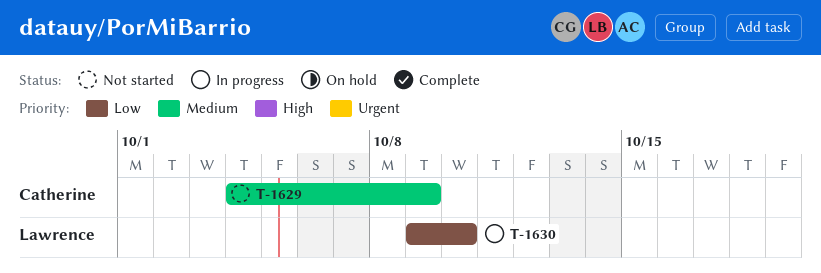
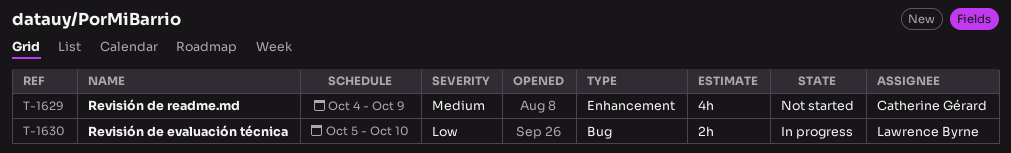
T-1630, start: Oct 9 -> Oct 5

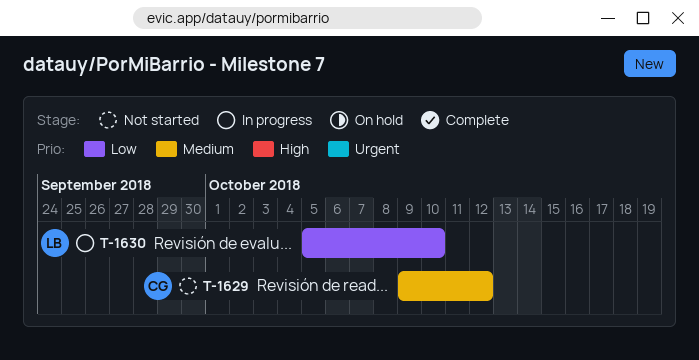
T-1629, start: Oct 4 -> Oct 9
T-1629, due: Oct 9 -> Oct 12

